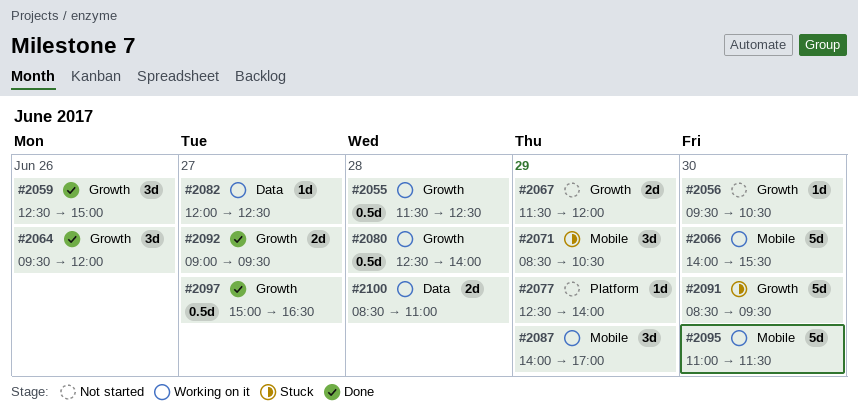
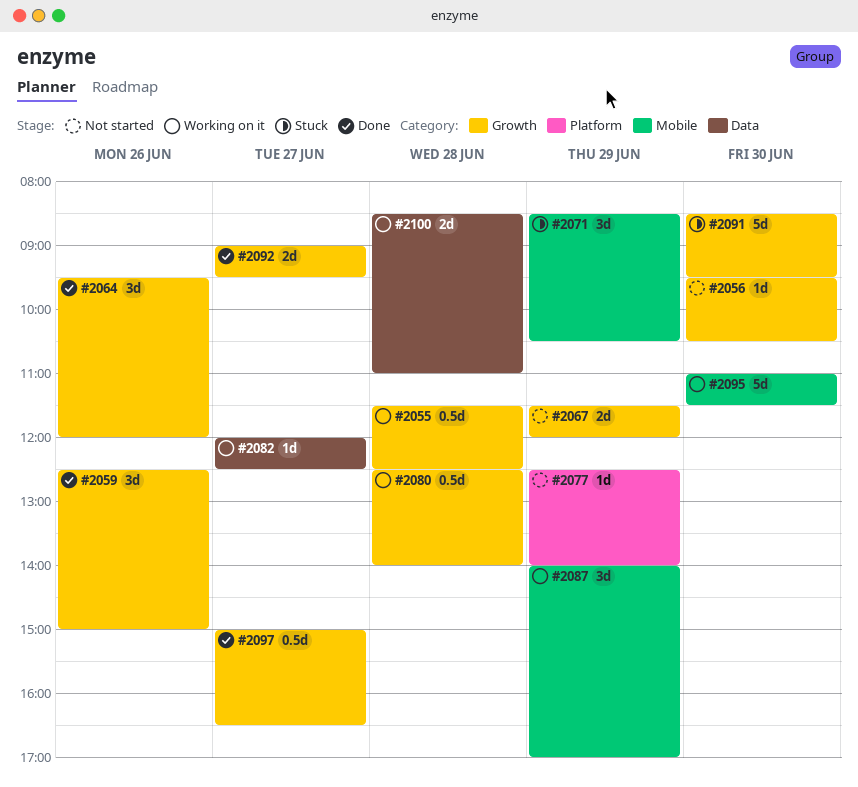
#2066: present -> none

